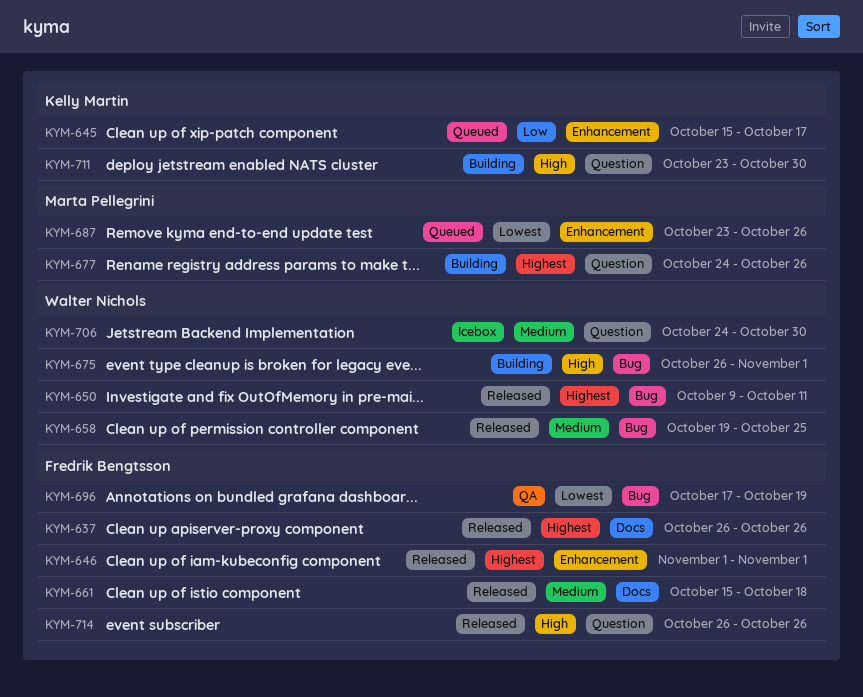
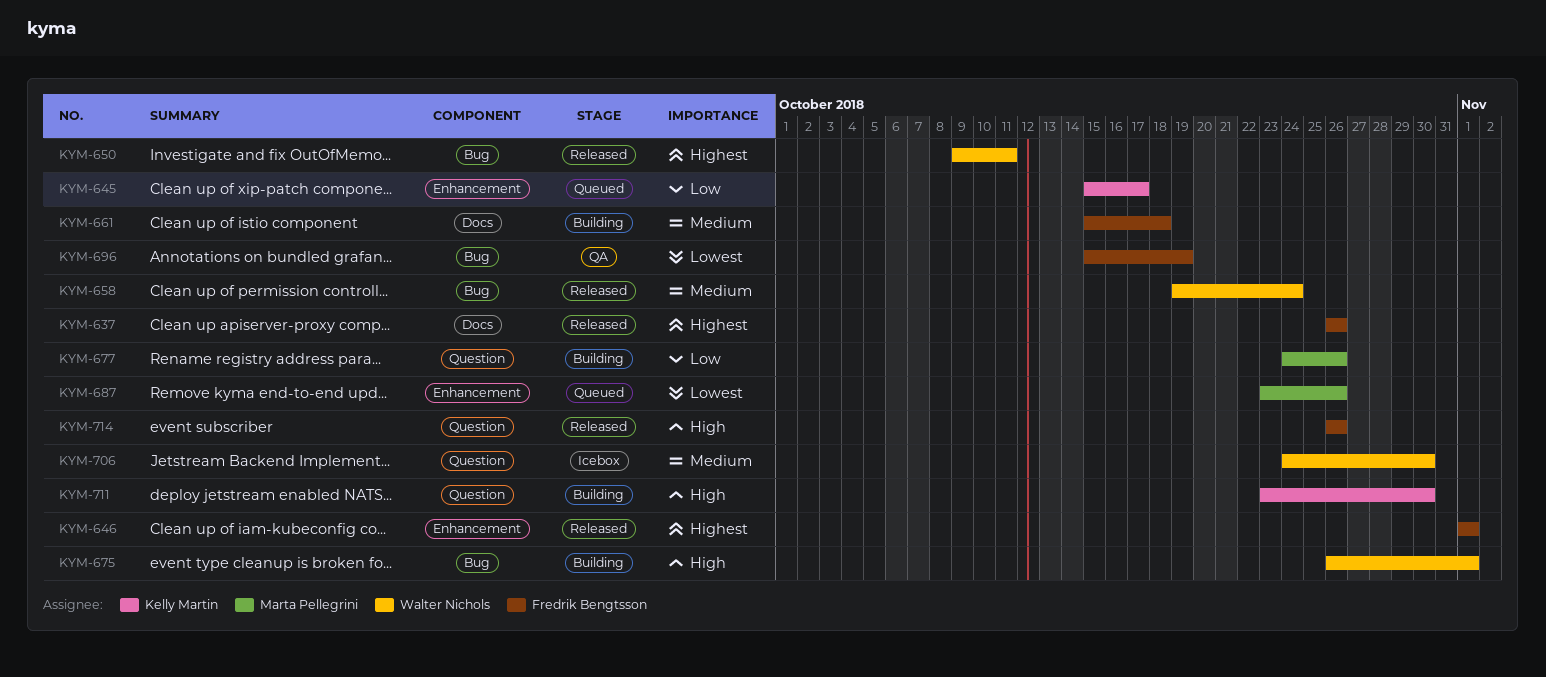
KYM-658, due: Oct 25 -> Oct 24
KYM-661, status: Released -> Building
KYM-677, priority: Highest -> Low
KYM-696, start: Oct 17 -> Oct 15

